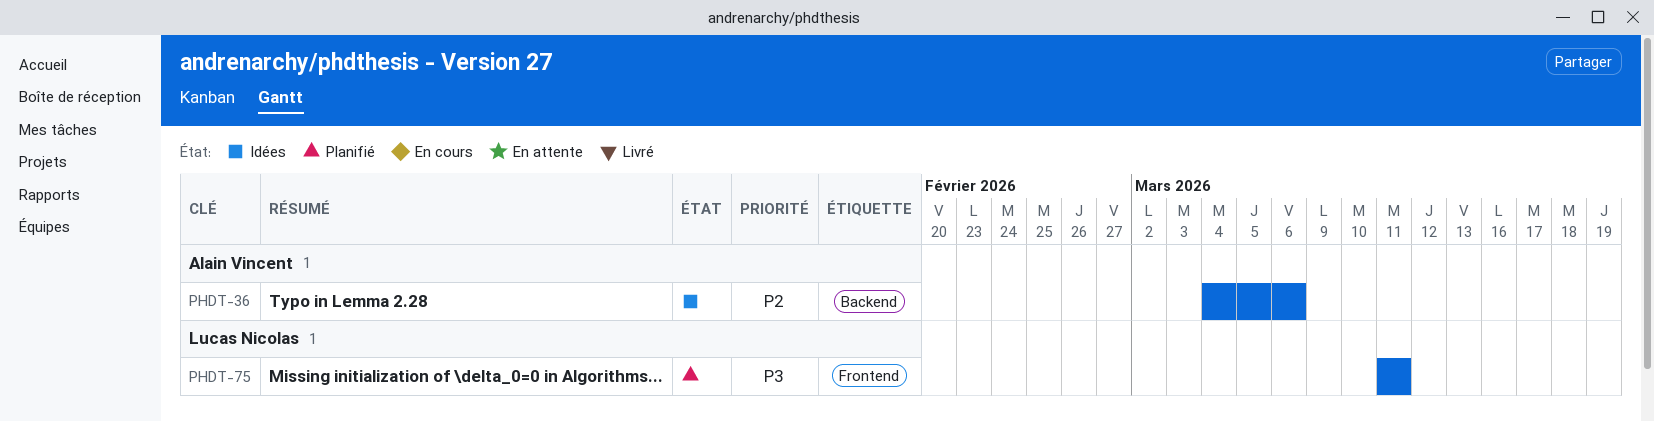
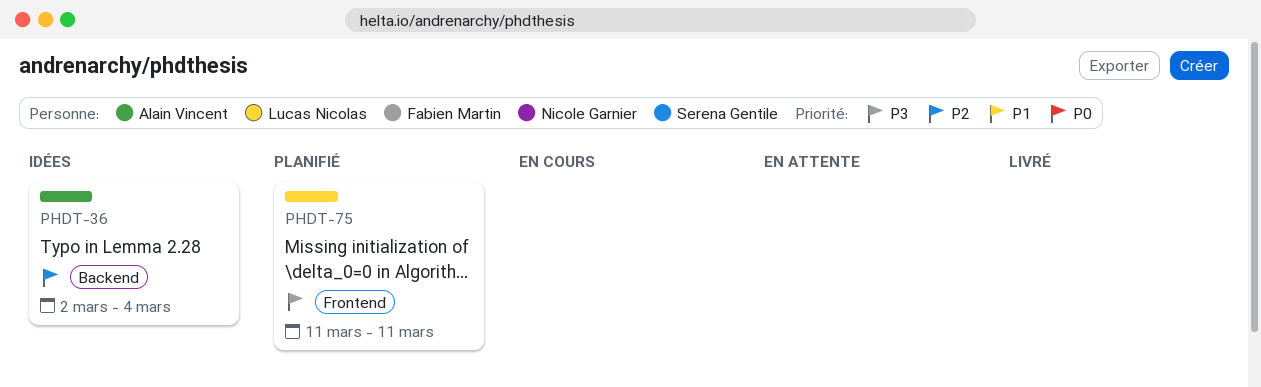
PHDT-36, start: Mar 4 -> Mar 2
PHDT-36, due: Mar 6 -> Mar 4

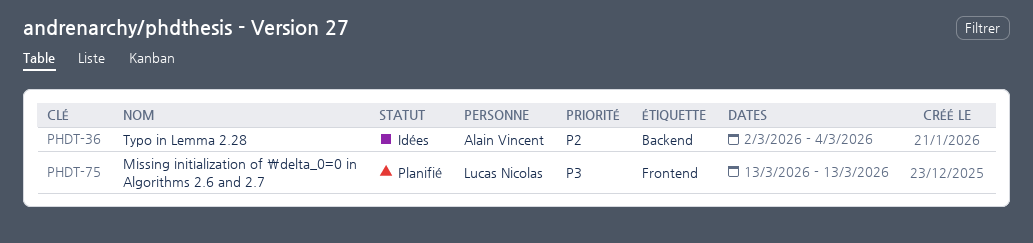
PHDT-75, start: Mar 11 -> Mar 13
PHDT-75, due: Mar 11 -> Mar 13

